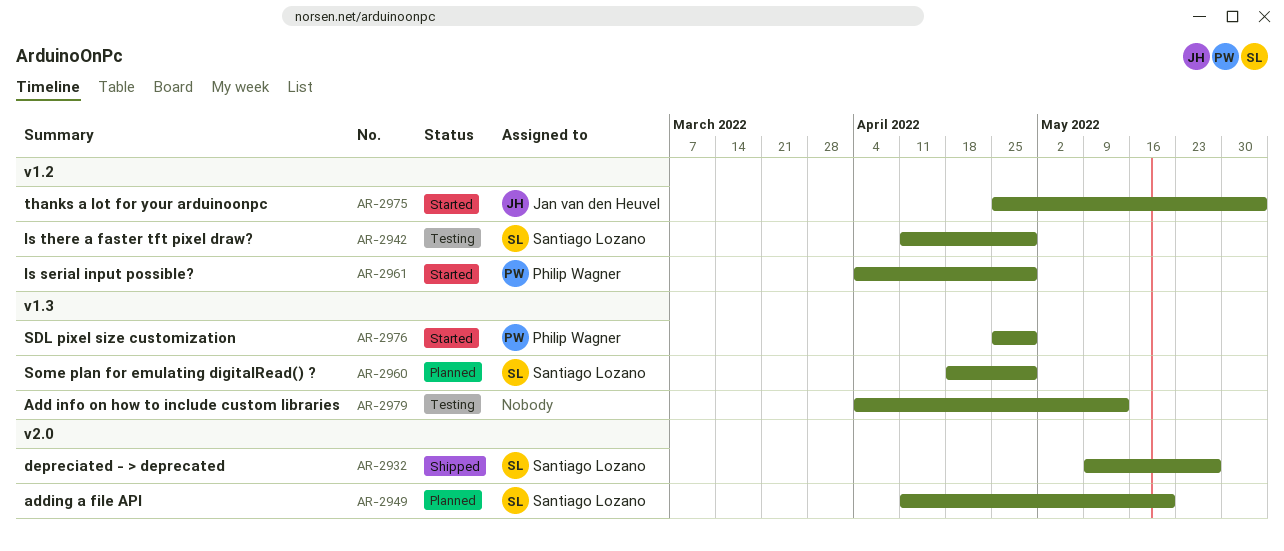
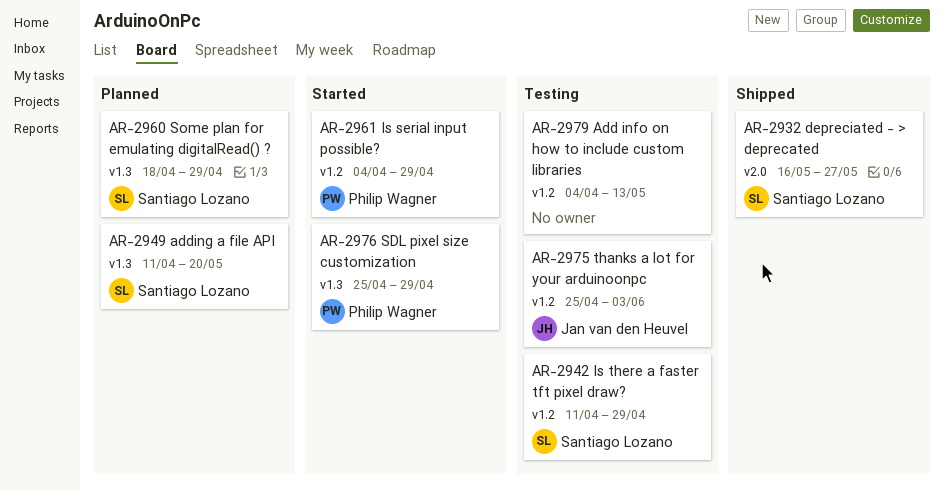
AR-2932, start: May 9 -> May 16
AR-2949, label: v2.0 -> v1.3
AR-2975, status: Started -> Testing
AR-2979, label: v1.3 -> v1.2

